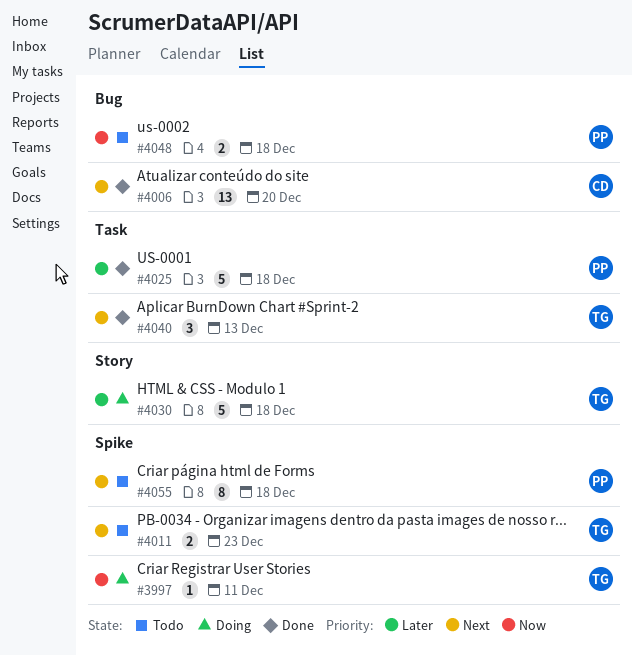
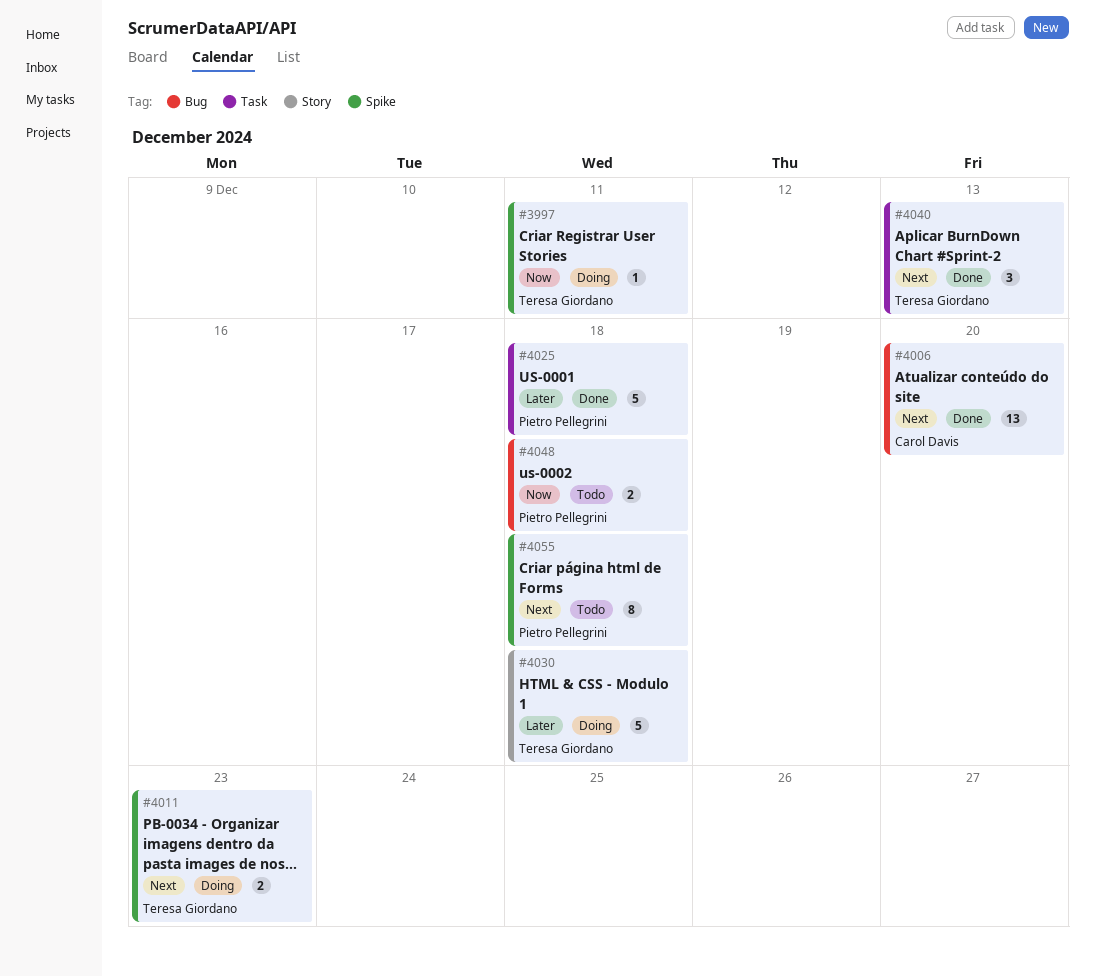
#4011, status: Todo -> Doing

